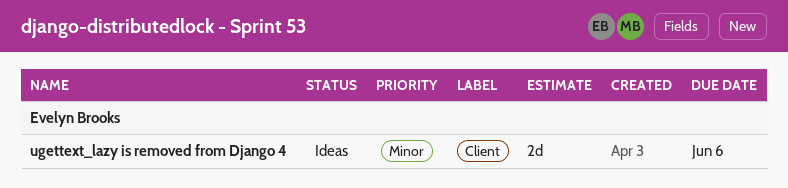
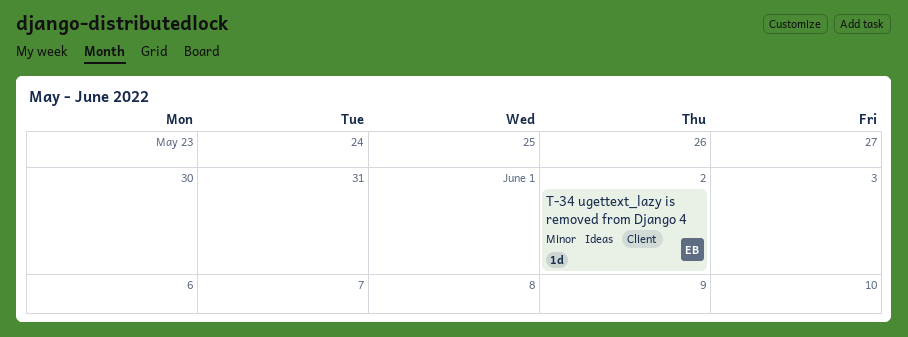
ugettext_lazy is removed from Django 4, estimate: 2d -> 1d
ugettext_lazy is removed from Django 4, due: Jun 6 -> Jun 2

